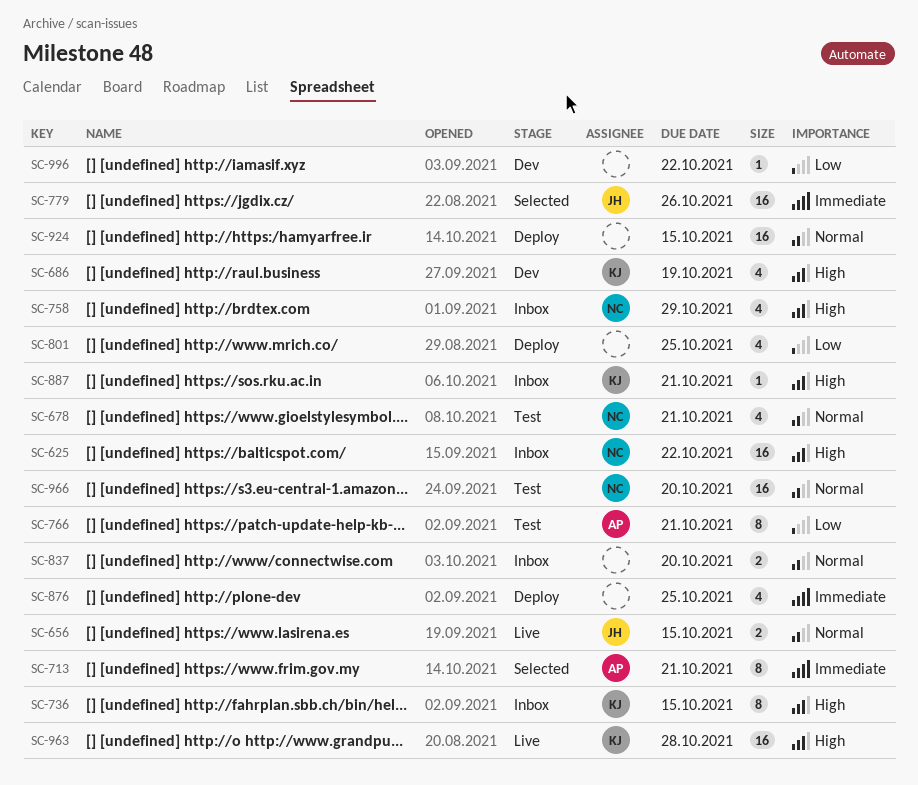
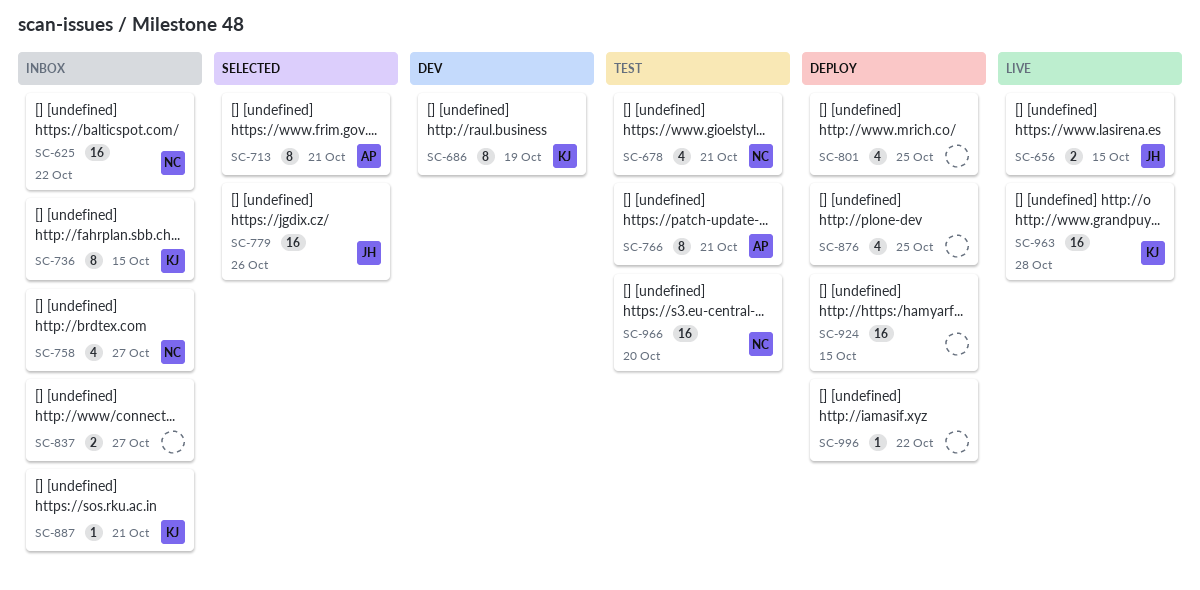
SC-686, estimate: 4 -> 8
SC-758, due: Oct 29 -> Oct 27
SC-837, due: Oct 20 -> Oct 27
SC-996, status: Dev -> Deploy

